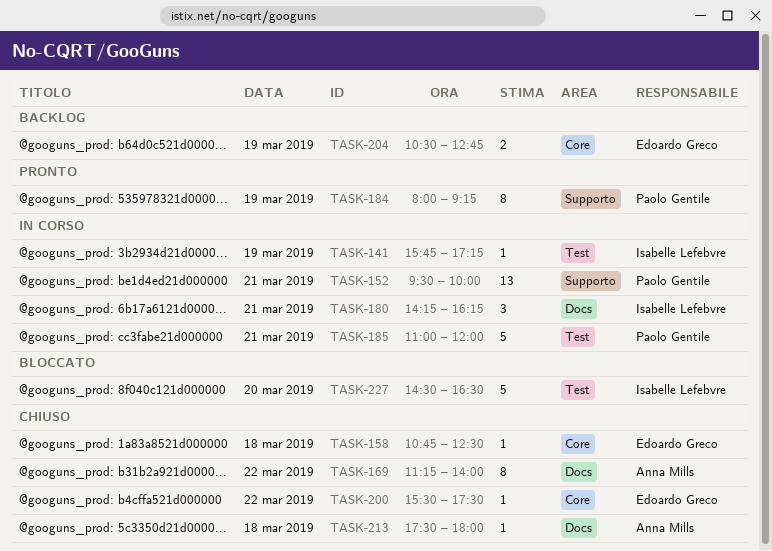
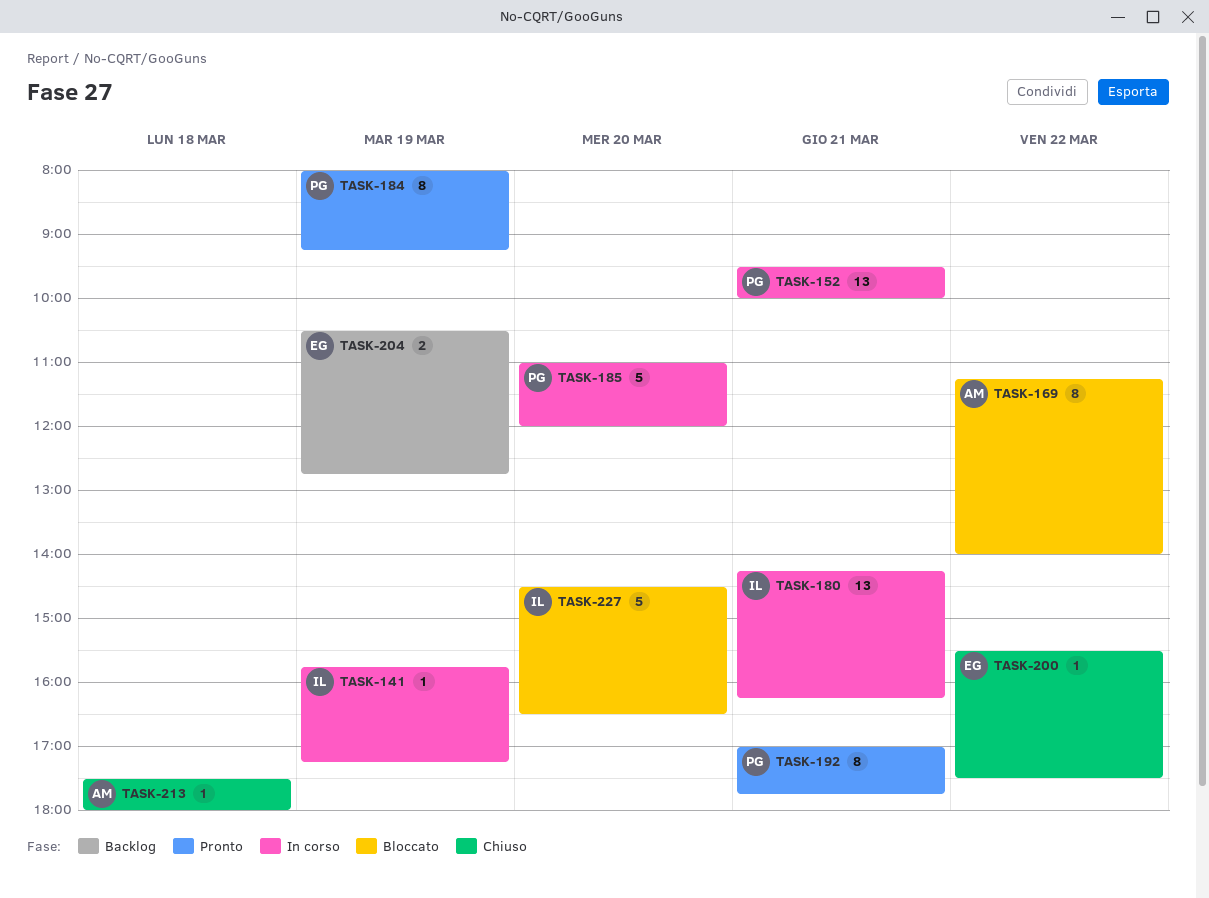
TASK-158: present -> none
TASK-169, status: Chiuso -> Bloccato
TASK-180, estimate: 3 -> 13
TASK-185, day: Mar 21 -> Mar 20
TASK-192: none -> present

